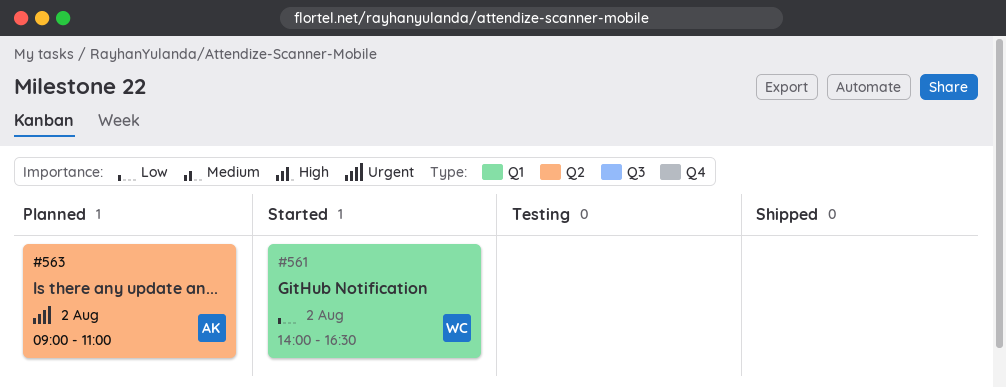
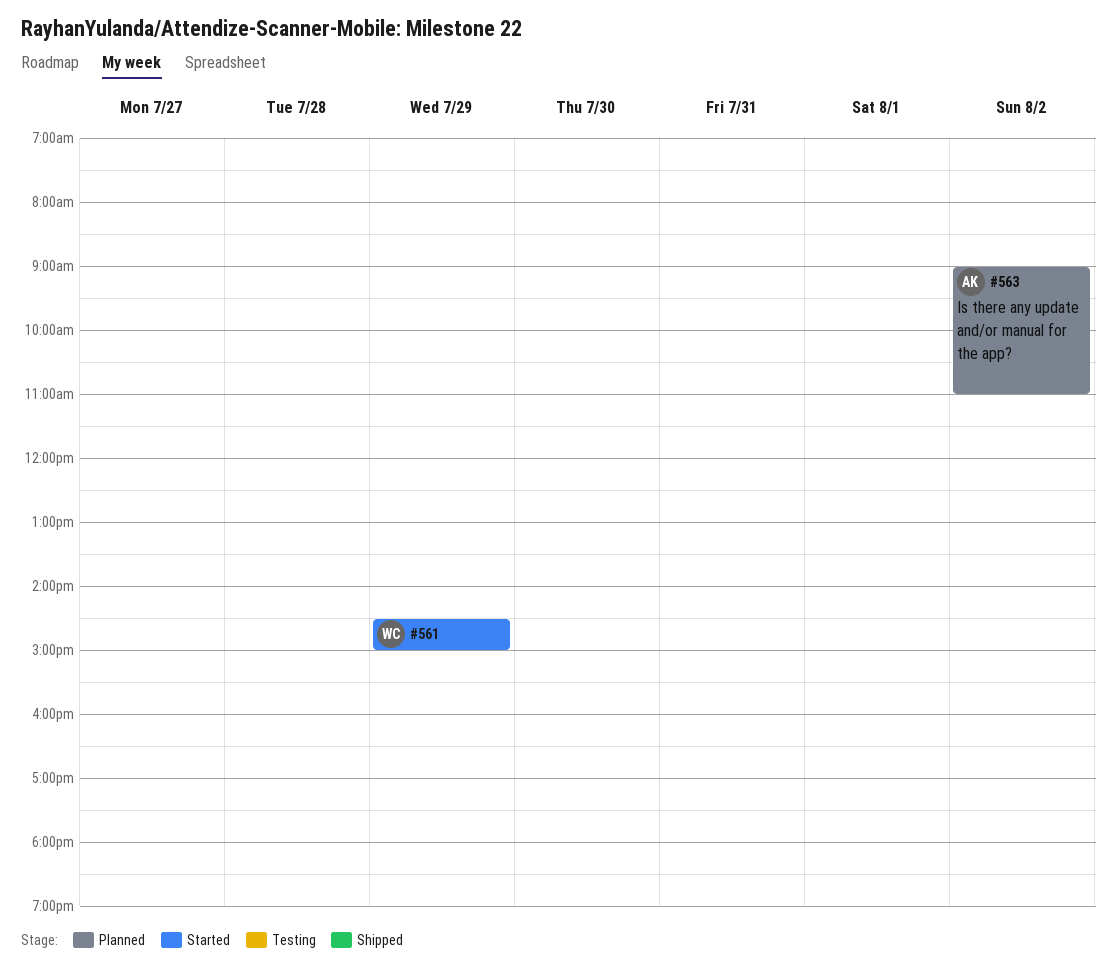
#561, day: Aug 2 -> Jul 29
#561, begins: 14:00 -> 14:30
#561, ends: 16:30 -> 15:00

